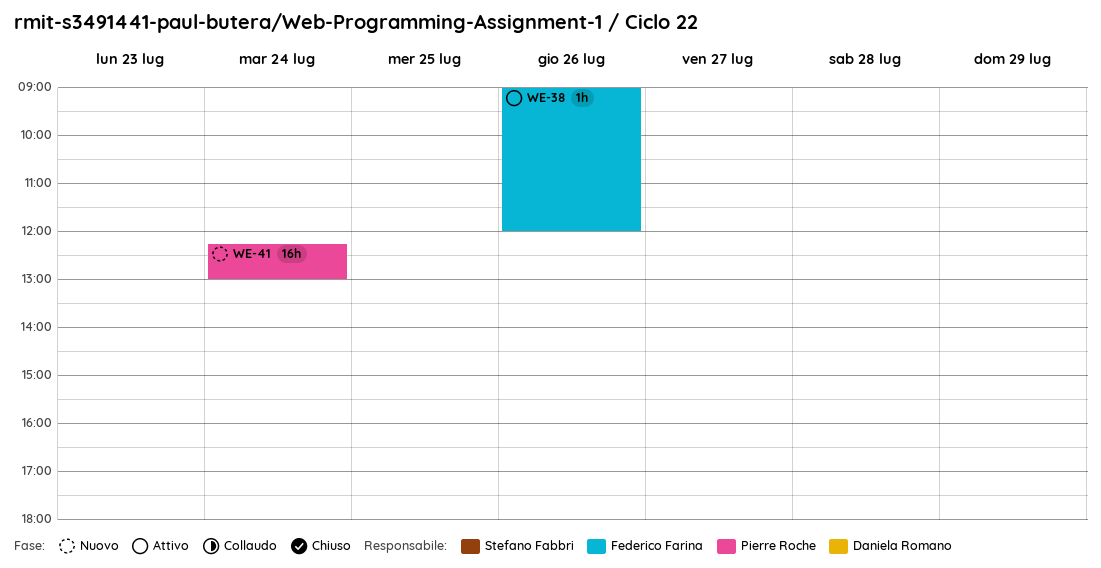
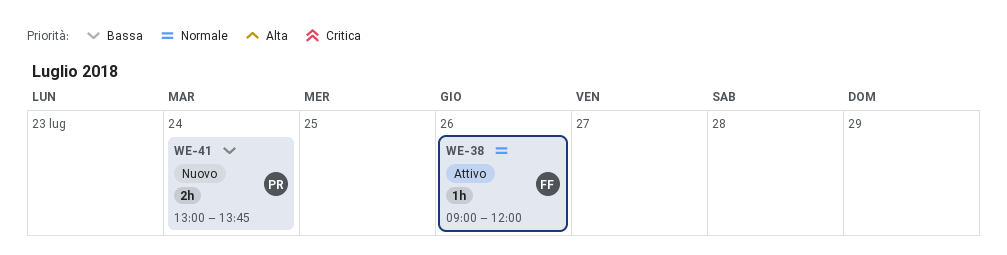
WE-41, estimate: 16h -> 2h
WE-41, begins: 12:15 -> 13:00
WE-41, ends: 13:00 -> 13:45

